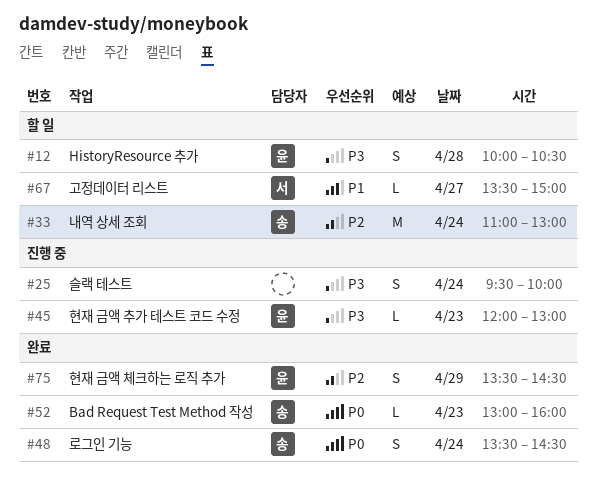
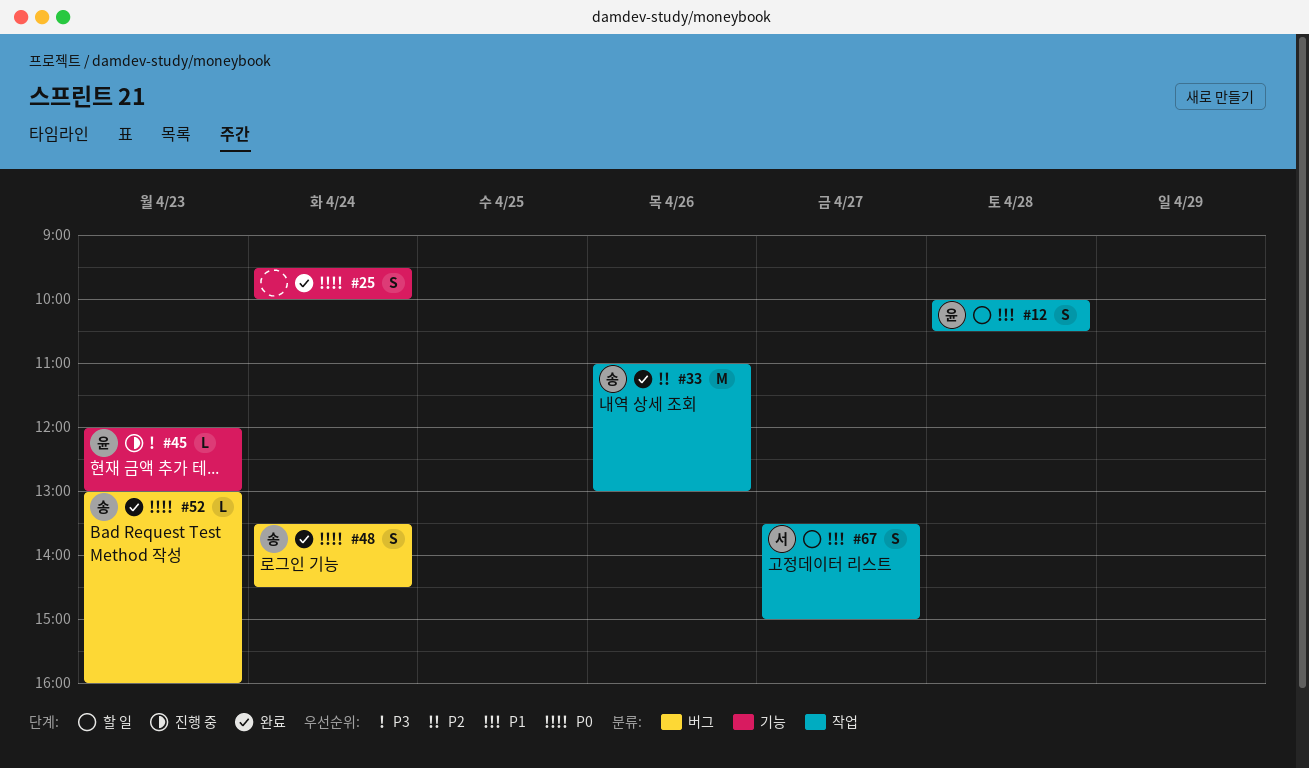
#12, priority: P3 -> P1
#25, status: 진행 중 -> 완료
#25, priority: P3 -> P0
#33, status: 할 일 -> 완료
#33, day: Apr 24 -> Apr 26
#67, estimate: L -> S
#75: present -> none

